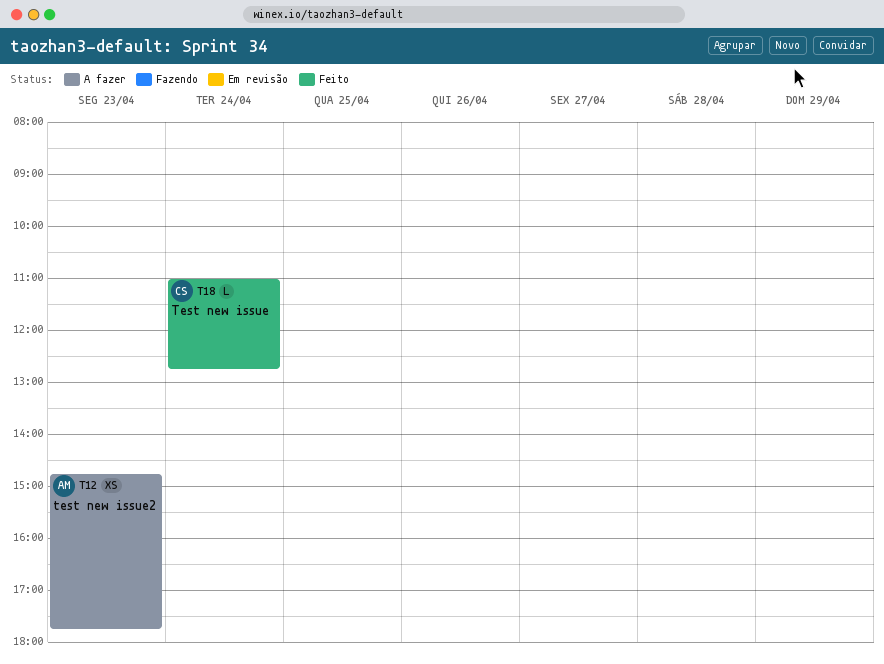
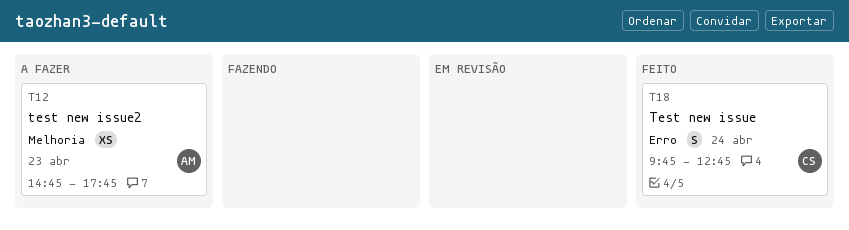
T18, estimate: L -> S
T18, begins: 11:00 -> 09:45

